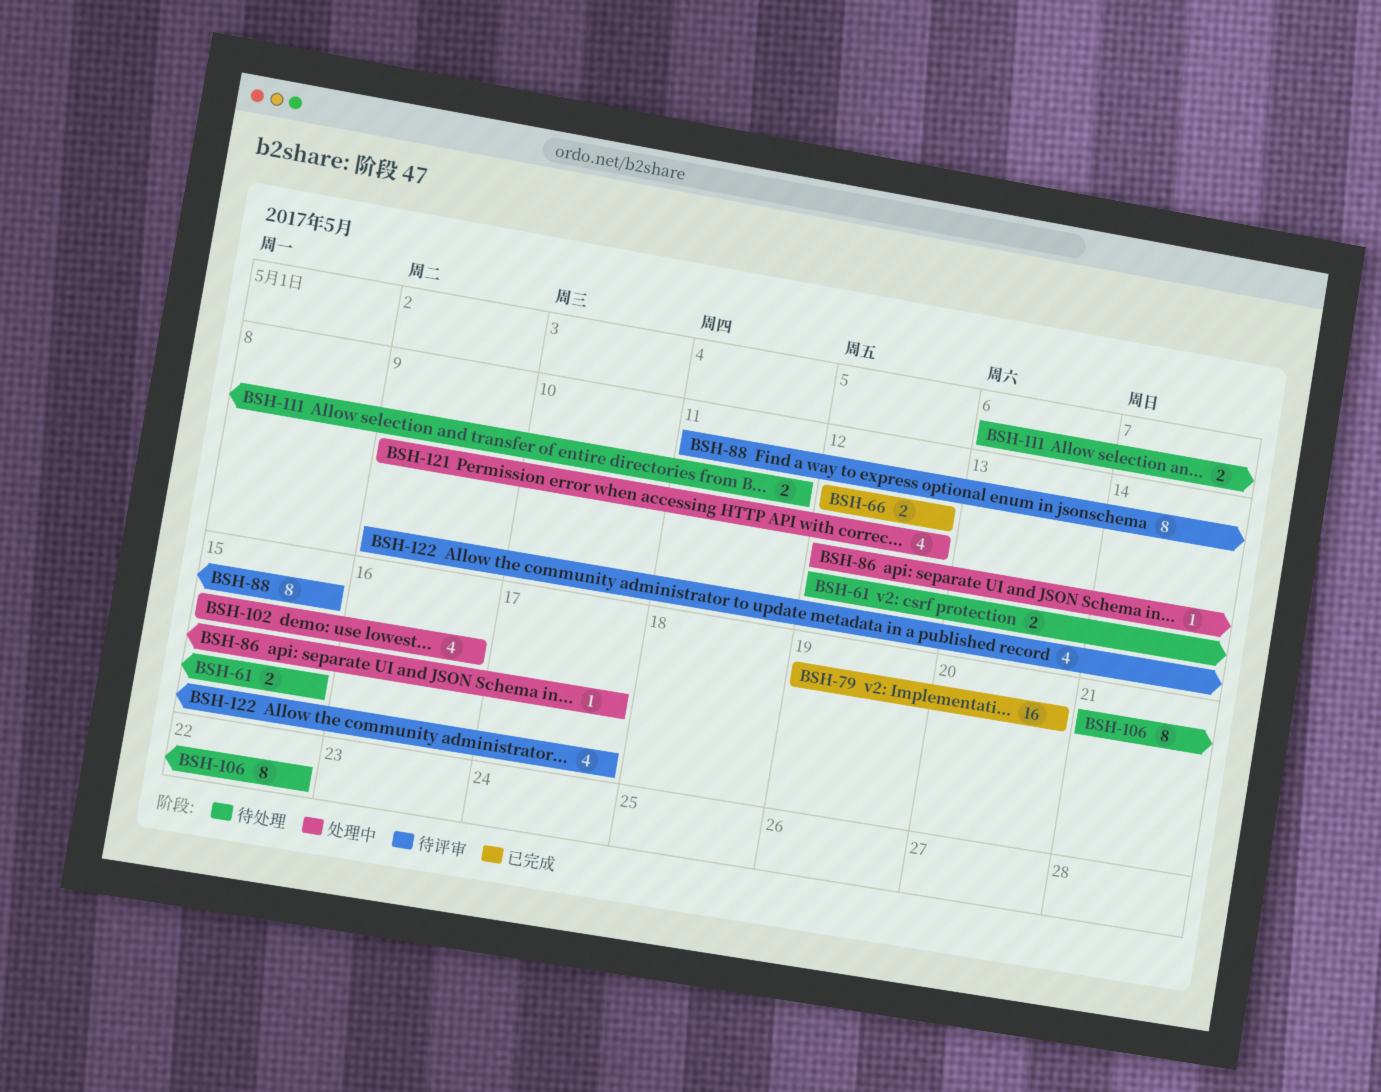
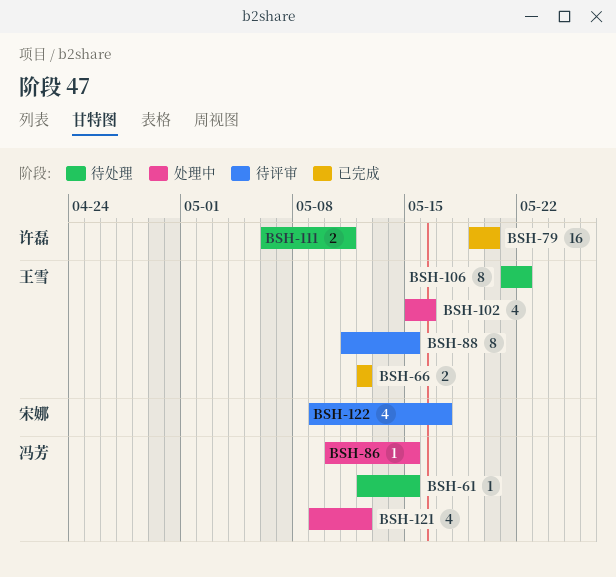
BSH-61, estimate: 2 -> 1
BSH-86, start: May 12 -> May 10
BSH-86, due: May 17 -> May 15

